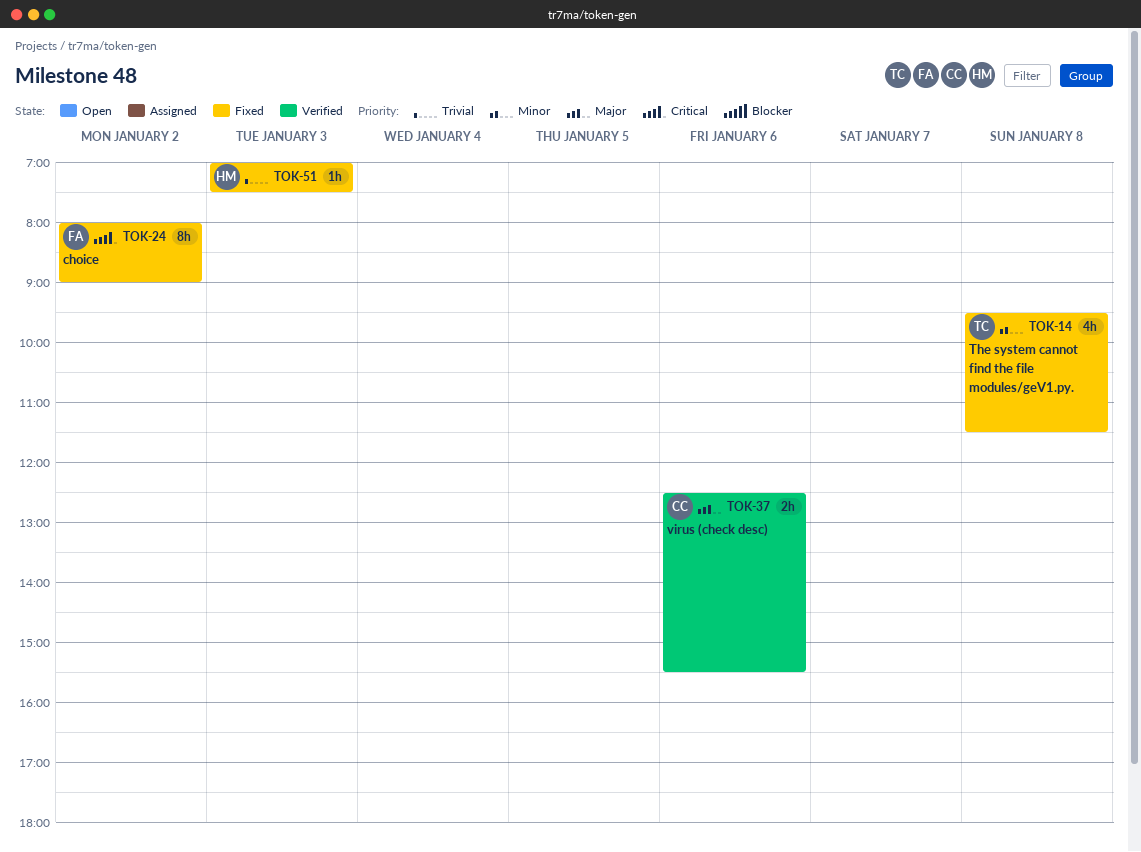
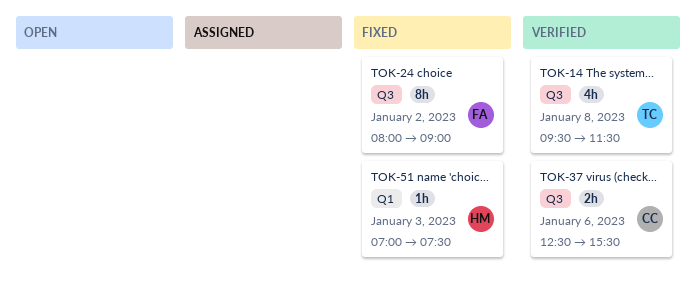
TOK-14, status: Fixed -> Verified

